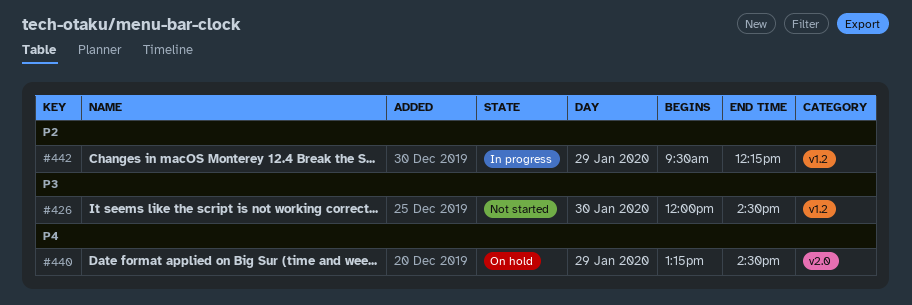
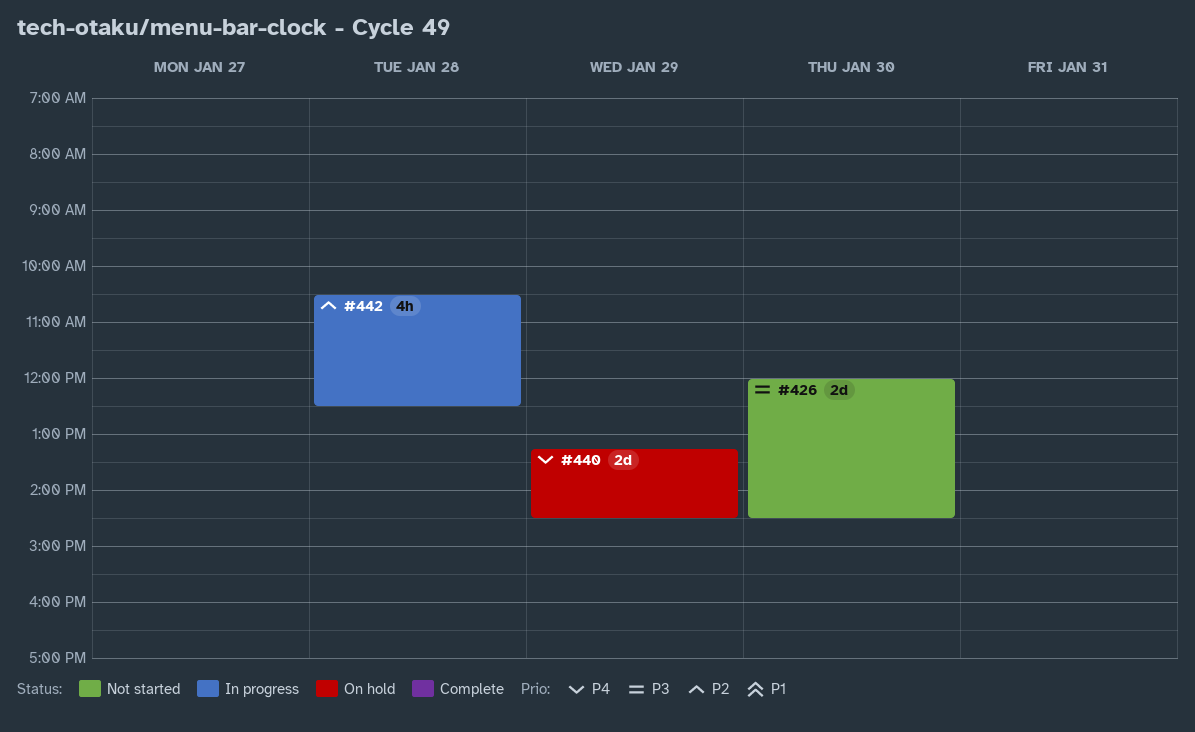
#442, day: Jan 29 -> Jan 28
#442, begins: 09:30 -> 10:30
#442, ends: 12:15 -> 12:30

